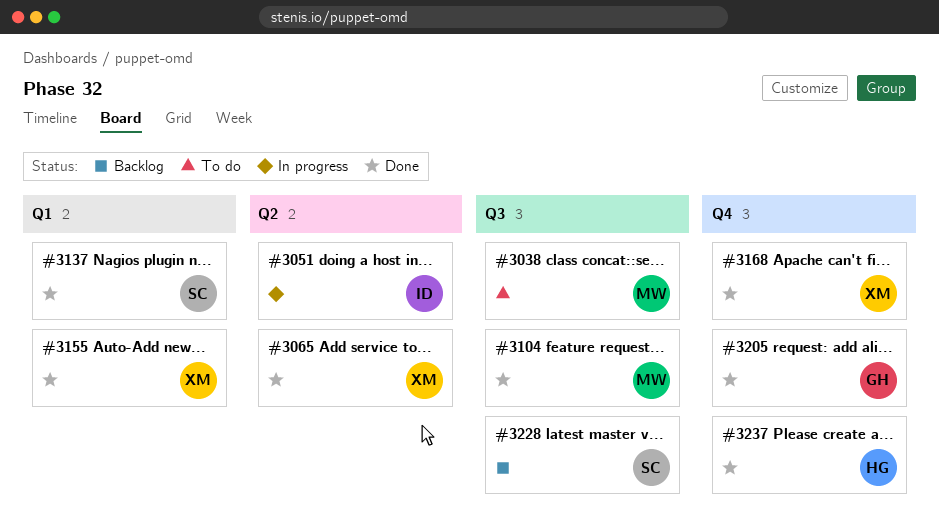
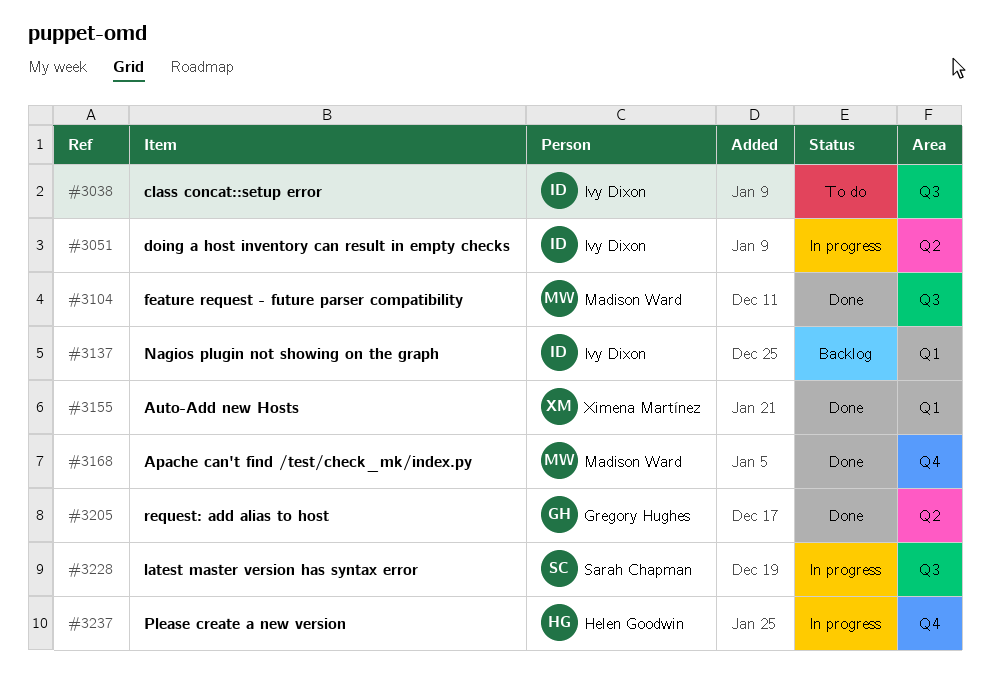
#3038, owner: Madison Ward -> Ivy Dixon
#3065: present -> none
#3137, status: Done -> Backlog
#3137, owner: Sarah Chapman -> Ivy Dixon
#3168, owner: Ximena Martínez -> Madison Ward
#3205, label: Q4 -> Q2
#3228, status: Backlog -> In progress
#3237, status: Done -> In progress

